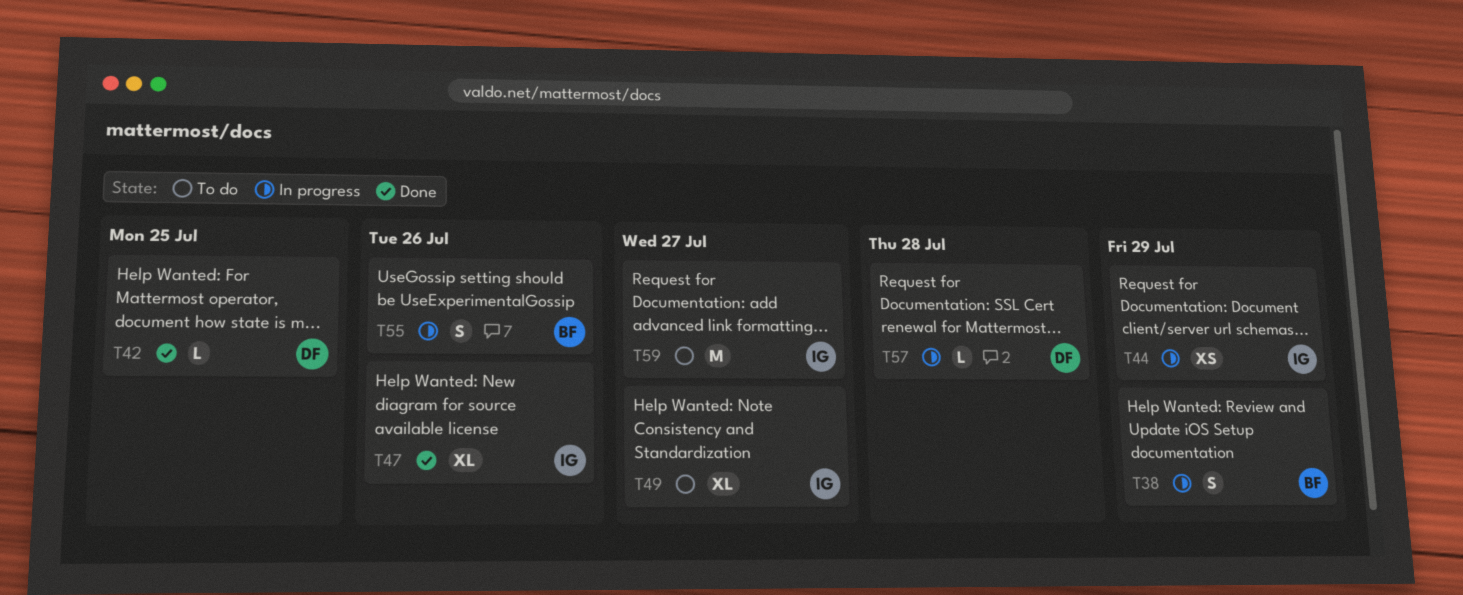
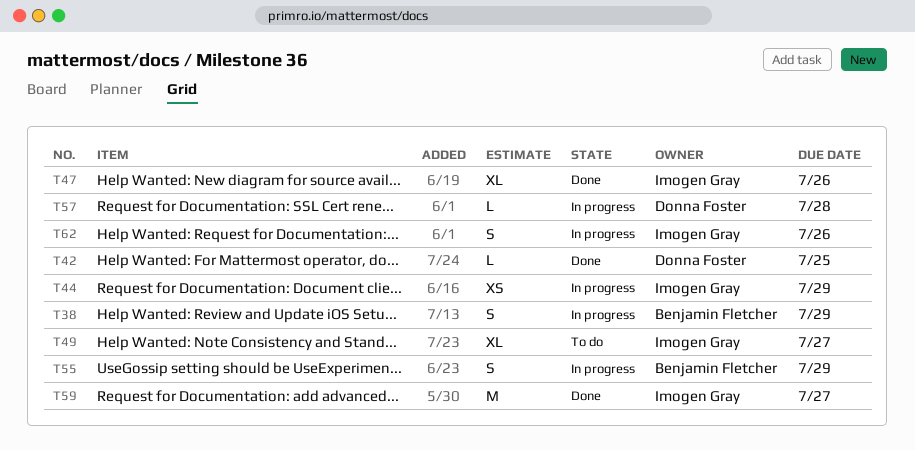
T55, due: Jul 26 -> Jul 29
T59, status: To do -> Done
T62: none -> present

